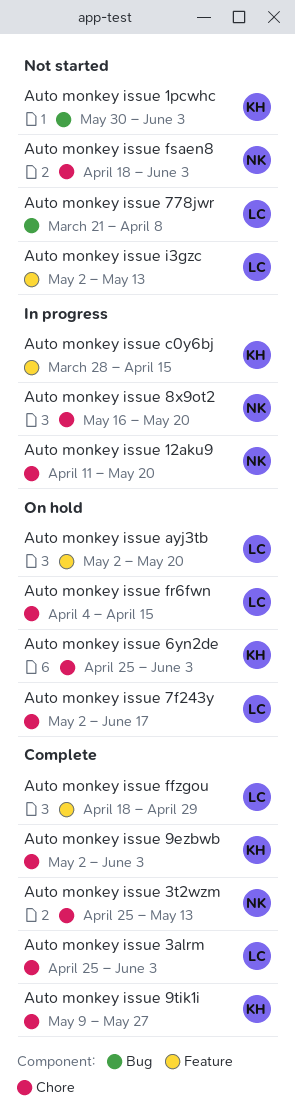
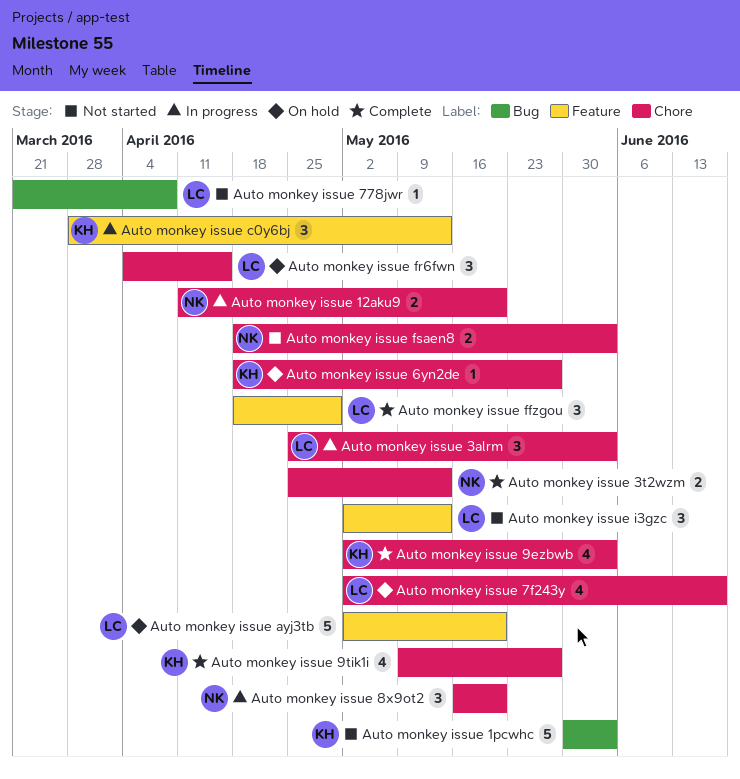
Auto monkey issue 3alrm, status: Complete -> In progress
Auto monkey issue 6yn2de, start: Apr 25 -> Apr 18
Auto monkey issue 6yn2de, due: Jun 3 -> May 27
Auto monkey issue c0y6bj, due: Apr 15 -> May 13

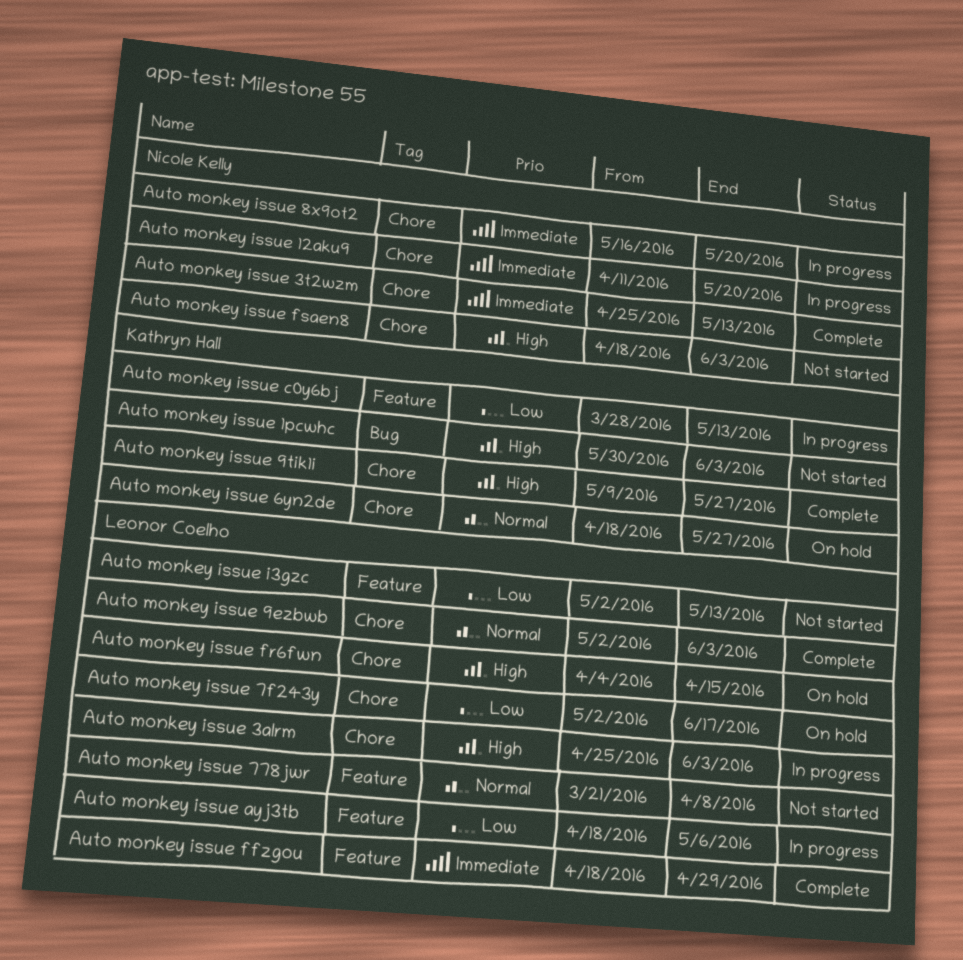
Auto monkey issue 778jwr, label: Bug -> Feature
Auto monkey issue 9ezbwb, owner: Kathryn Hall -> Leonor Coelho
Auto monkey issue ayj3tb, status: On hold -> In progress
Auto monkey issue ayj3tb, start: May 2 -> Apr 18
Auto monkey issue ayj3tb, due: May 20 -> May 6

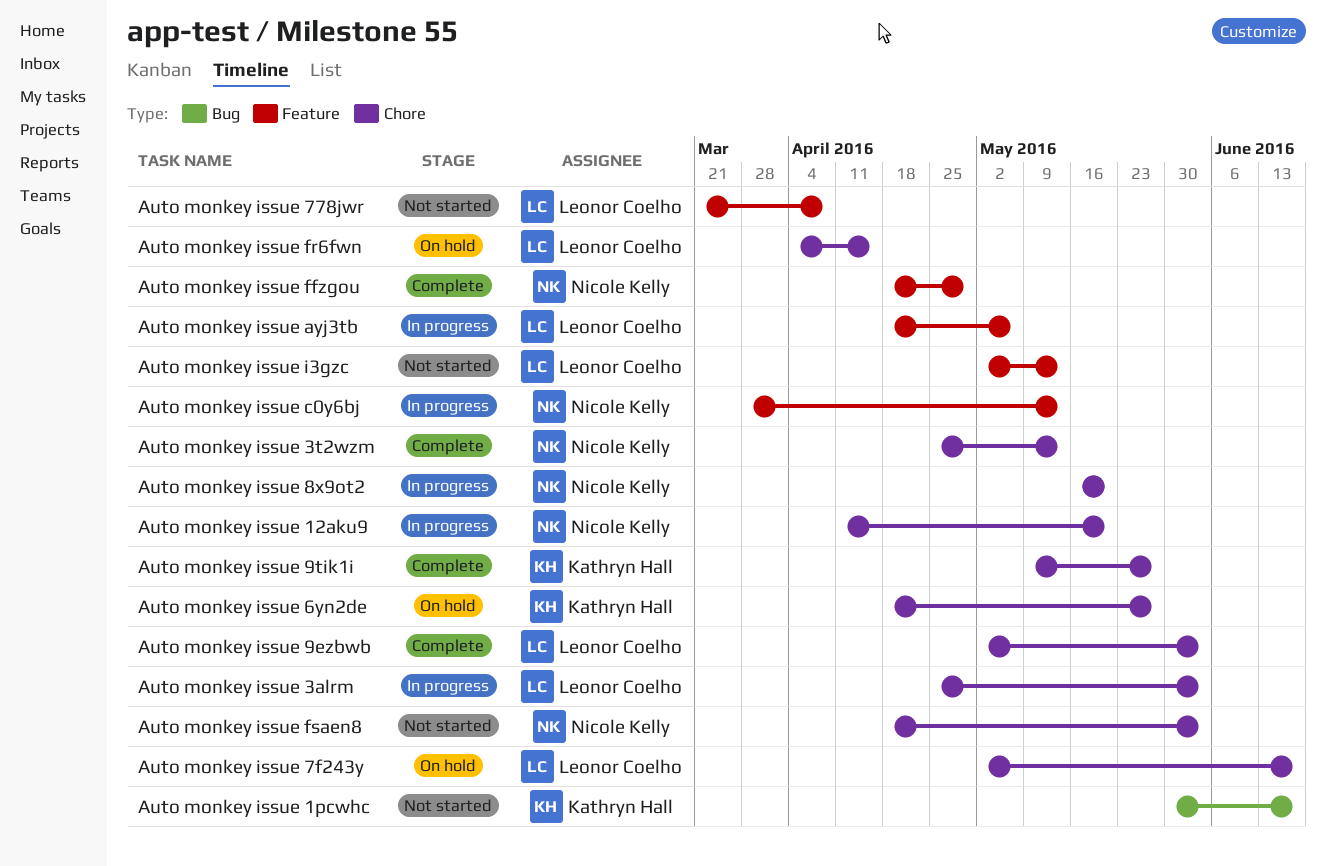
Auto monkey issue 1pcwhc, due: Jun 3 -> Jun 17
Auto monkey issue c0y6bj, owner: Kathryn Hall -> Nicole Kelly
Auto monkey issue ffzgou, owner: Leonor Coelho -> Nicole Kelly

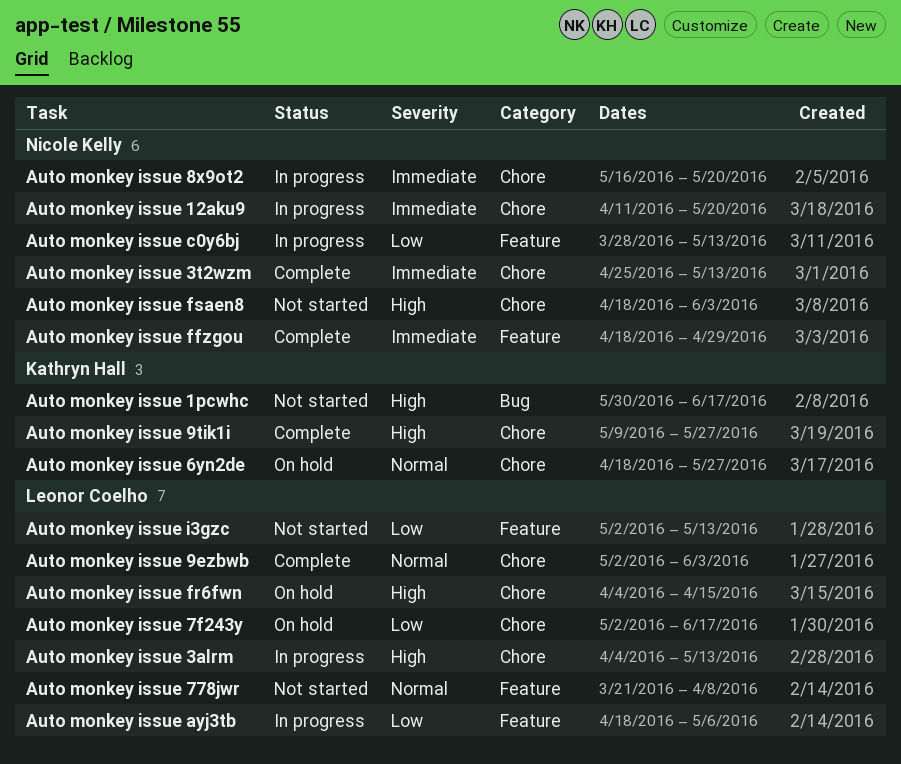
Auto monkey issue 3alrm, start: Apr 25 -> Apr 4
Auto monkey issue 3alrm, due: Jun 3 -> May 13

